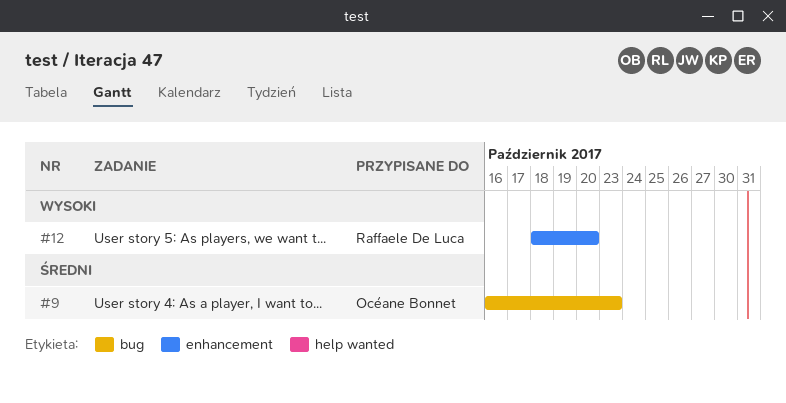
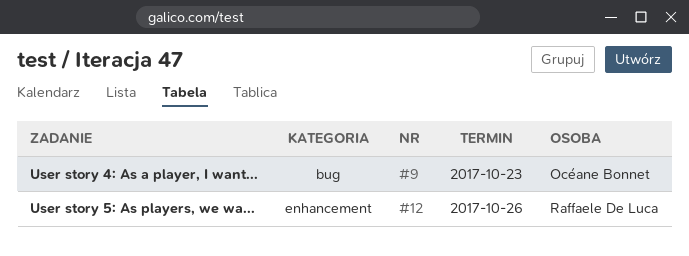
#12, due: Oct 20 -> Oct 26

